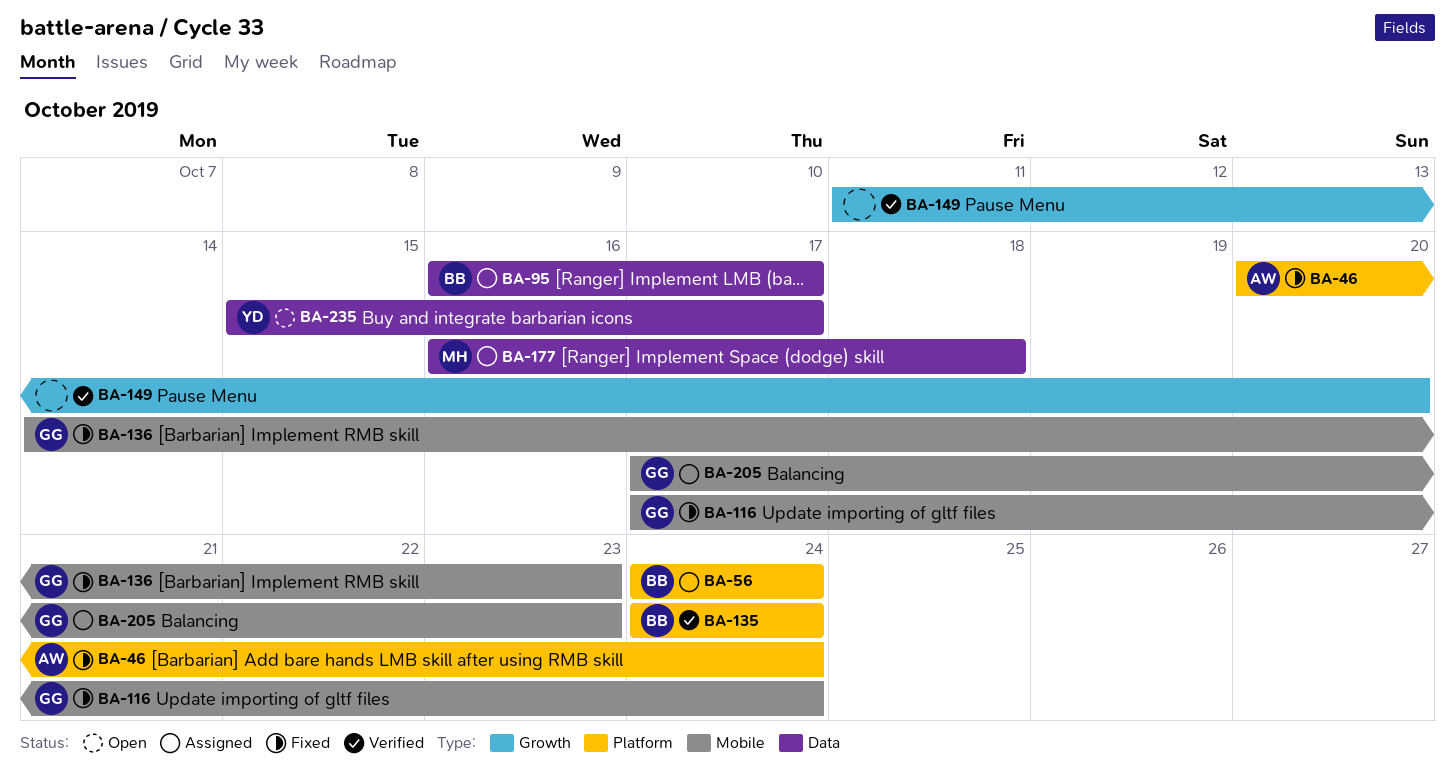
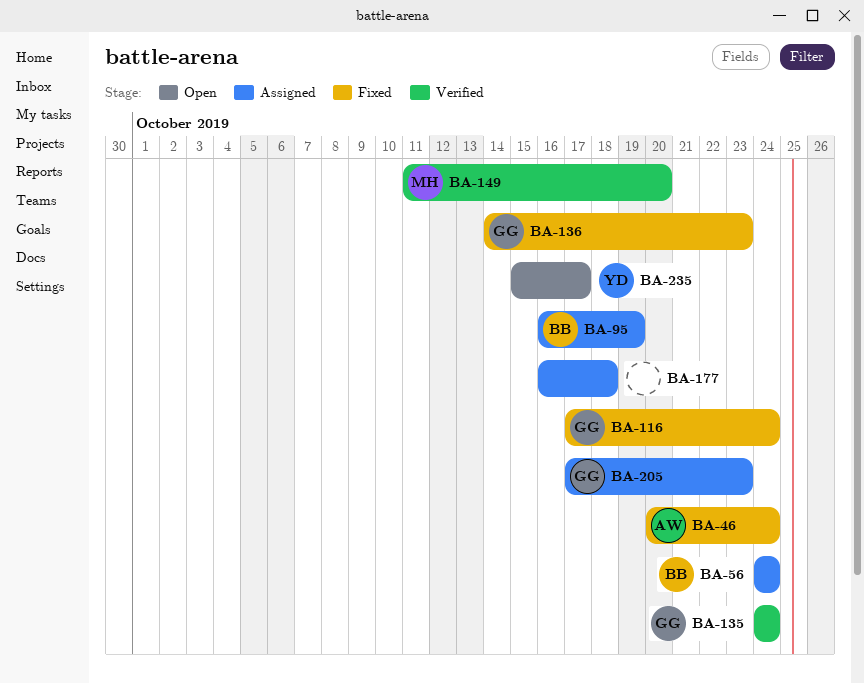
BA-95, due: Oct 17 -> Oct 19
BA-135, owner: BB -> GG
BA-149, owner: none -> MH
BA-177, owner: MH -> none

